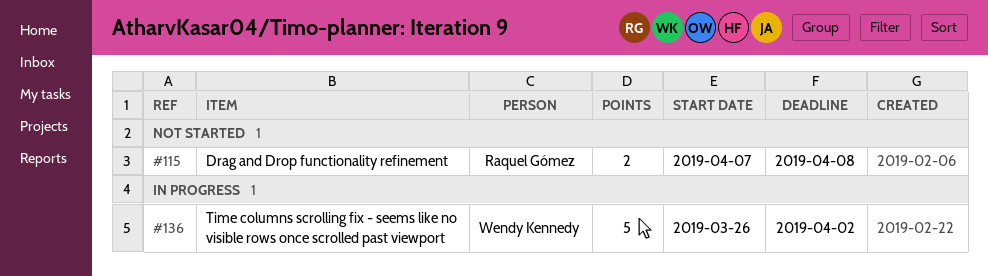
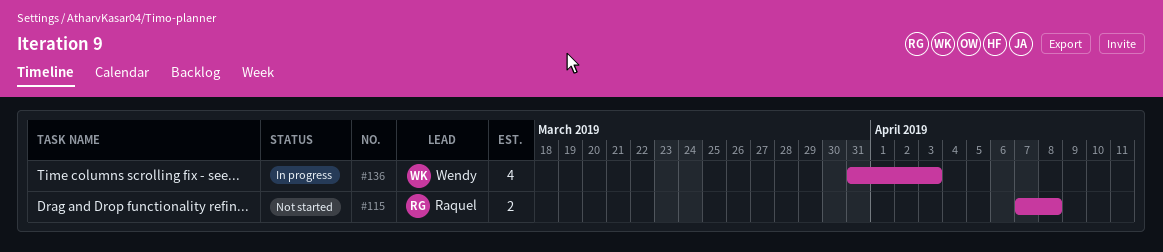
#136, estimate: 5 -> 4
#136, start: Mar 26 -> Mar 31
#136, due: Apr 2 -> Apr 3

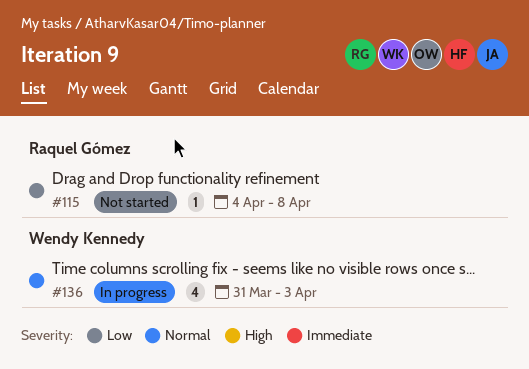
#115, estimate: 2 -> 1
#115, start: Apr 7 -> Apr 4

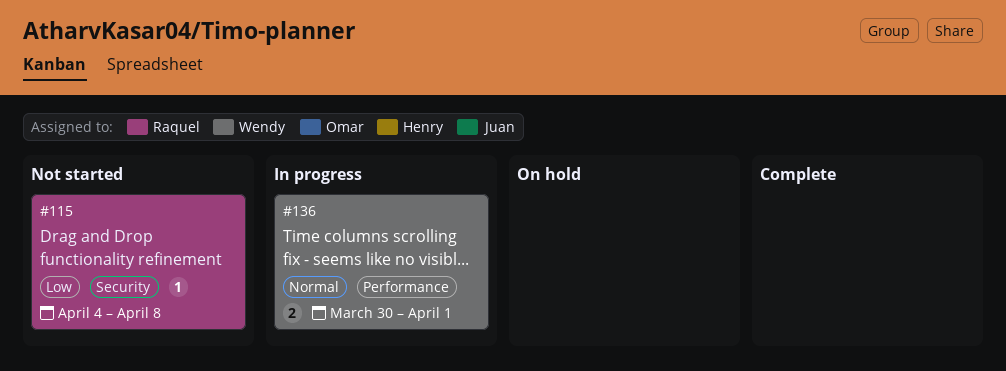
#136, estimate: 4 -> 2
#136, start: Mar 31 -> Mar 30
#136, due: Apr 3 -> Apr 1

